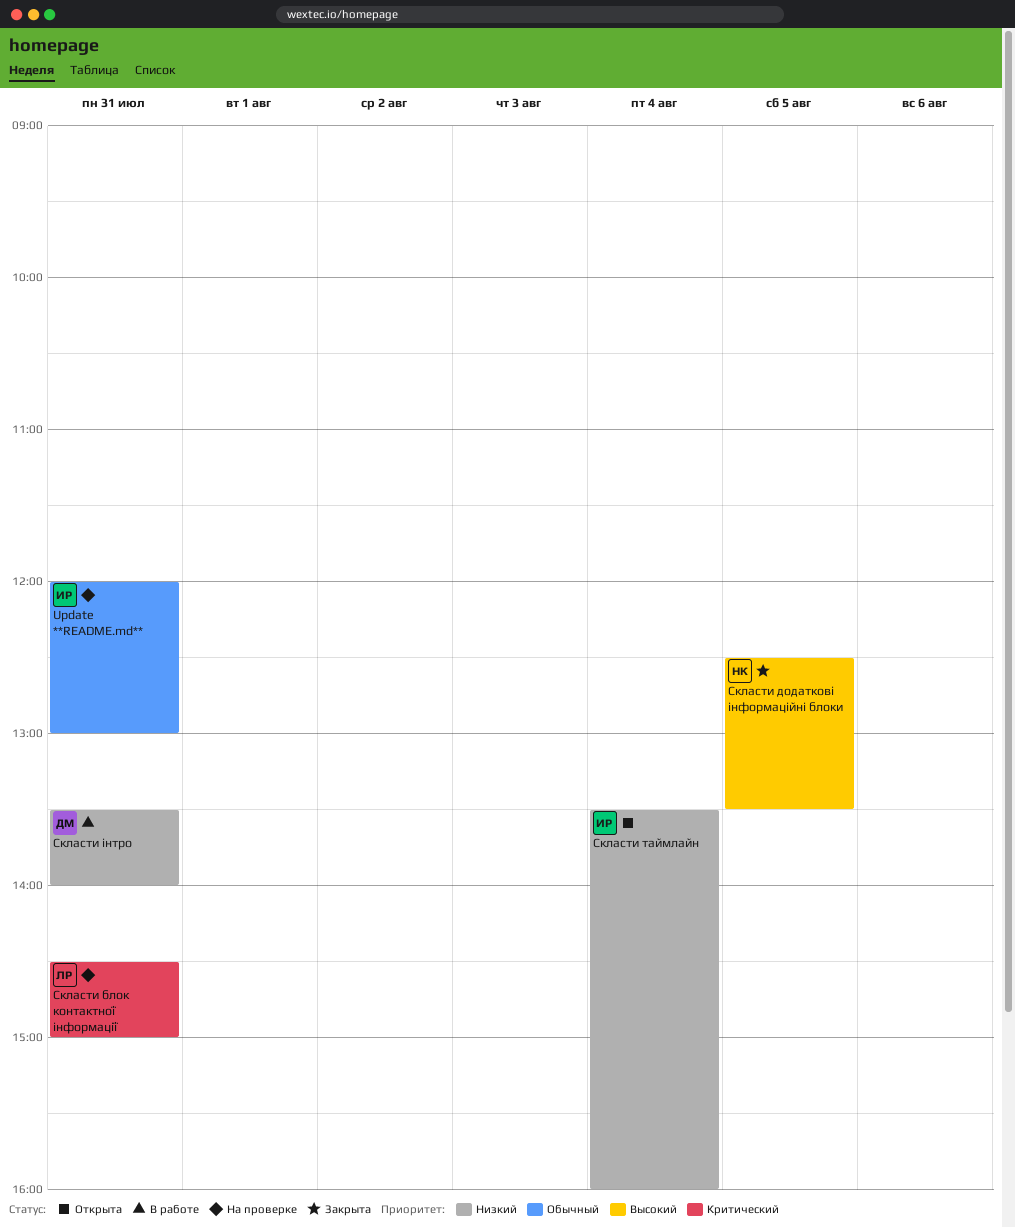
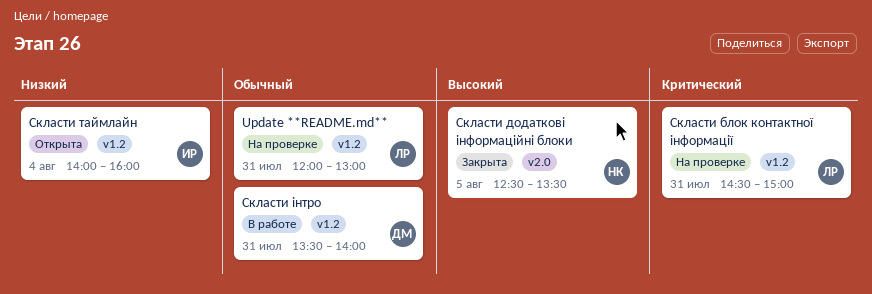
Update **README.md**, owner: ИР -> ЛР
Скласти таймлайн, begins: 13:30 -> 14:00
Скласти інтро, priority: Низкий -> Обычный

